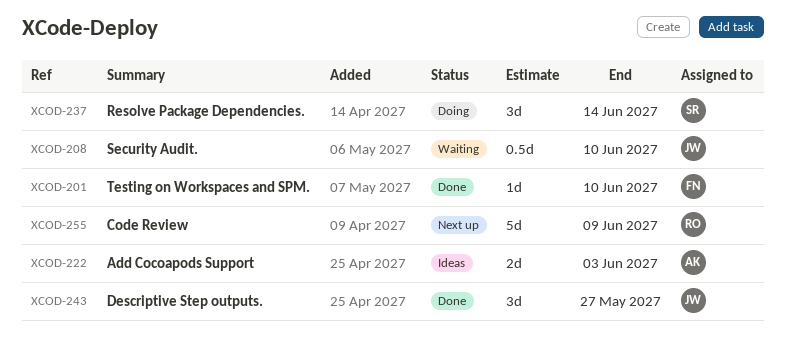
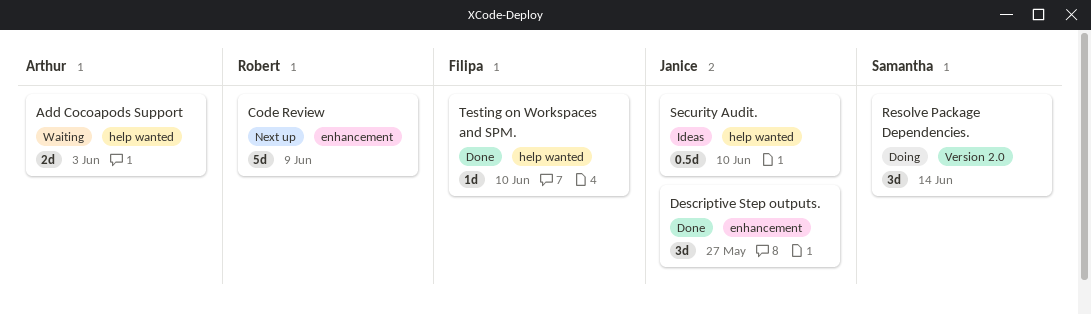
Add Cocoapods Support, status: Ideas -> Waiting
Security Audit., status: Waiting -> Ideas

